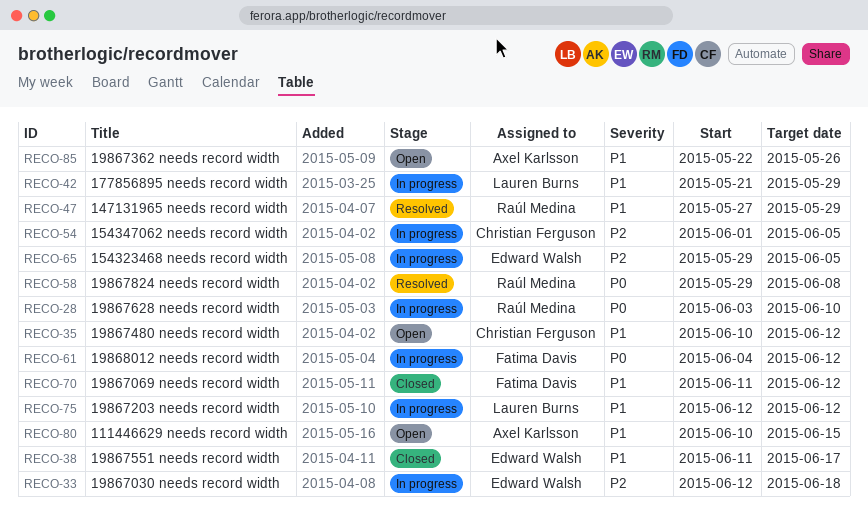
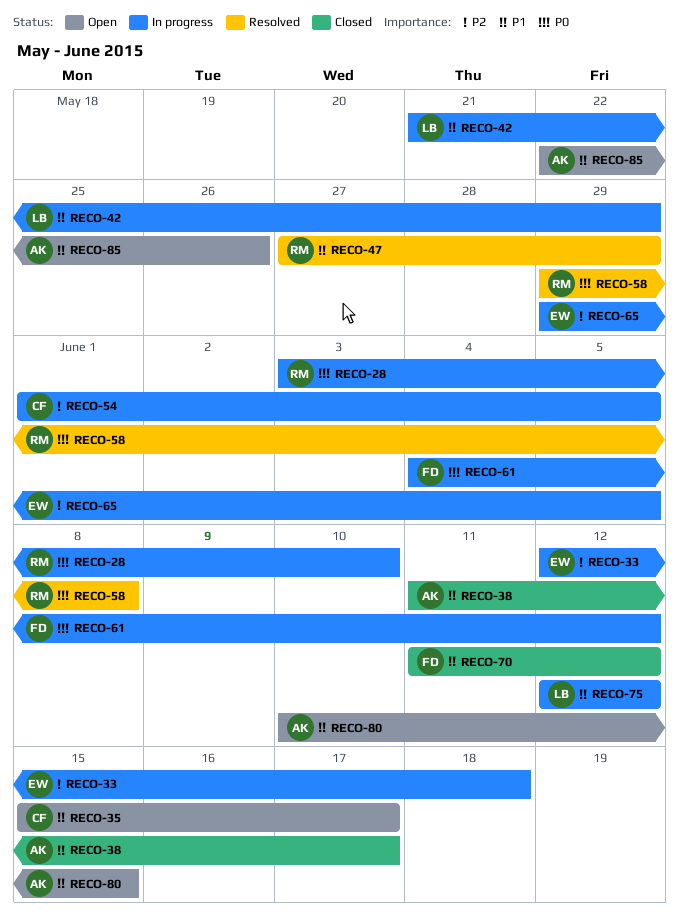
RECO-35, start: Jun 10 -> Jun 15
RECO-35, due: Jun 12 -> Jun 17
RECO-38, owner: Edward Walsh -> Axel Karlsson

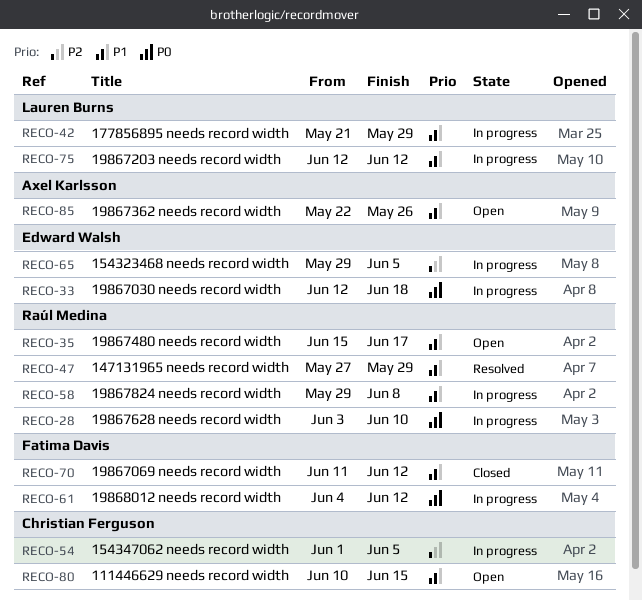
RECO-33, priority: P2 -> P0
RECO-35, owner: Christian Ferguson -> Raúl Medina
RECO-38: present -> none
RECO-58, status: Resolved -> In progress
RECO-58, priority: P0 -> P1
RECO-80, owner: Axel Karlsson -> Christian Ferguson

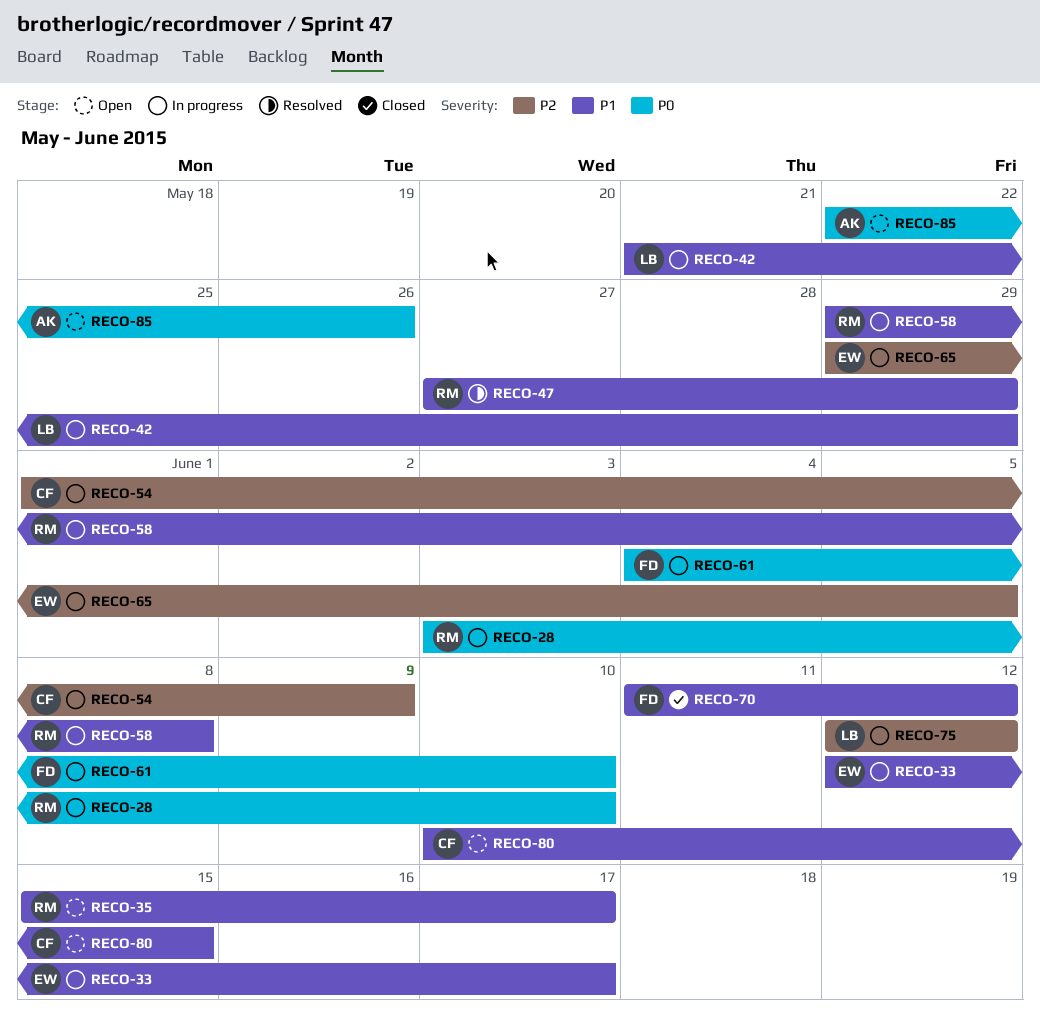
RECO-33, priority: P0 -> P1
RECO-33, due: Jun 18 -> Jun 17
RECO-54, due: Jun 5 -> Jun 9
RECO-61, due: Jun 12 -> Jun 10
RECO-75, priority: P1 -> P2
RECO-85, priority: P1 -> P0

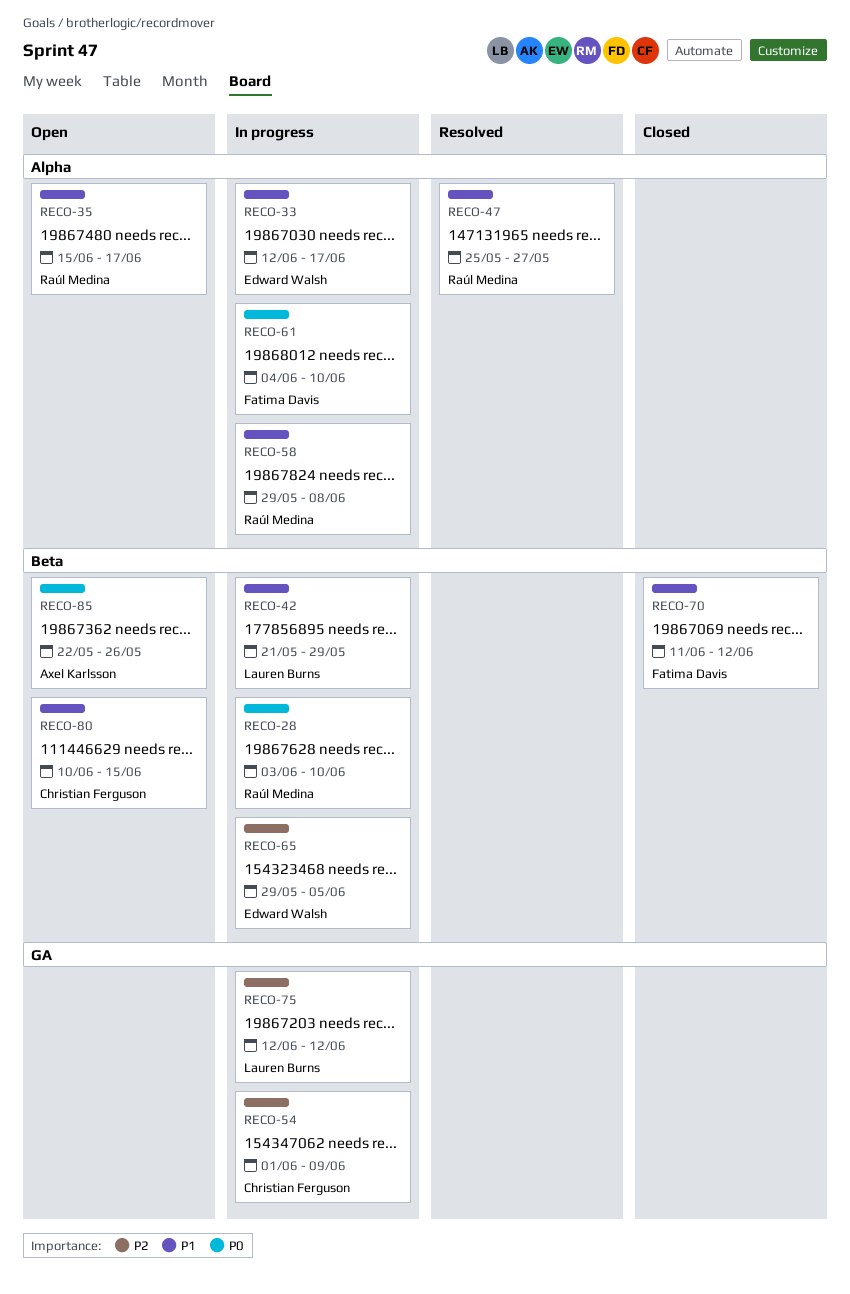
RECO-47, start: May 27 -> May 25
RECO-47, due: May 29 -> May 27

